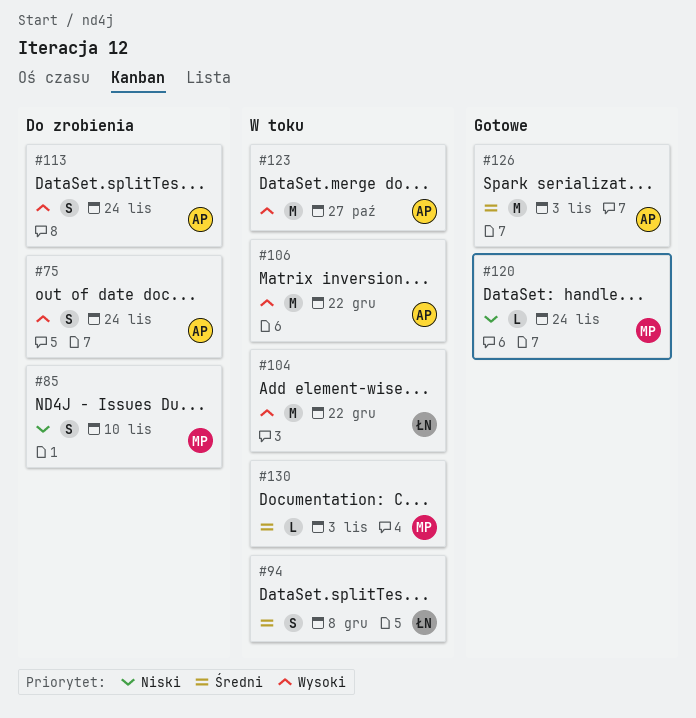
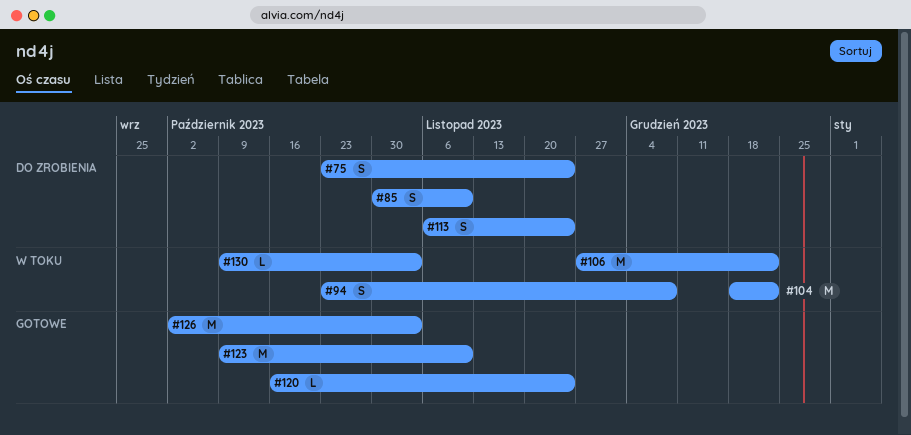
#123, status: W toku -> Gotowe
#123, due: Oct 27 -> Nov 10

